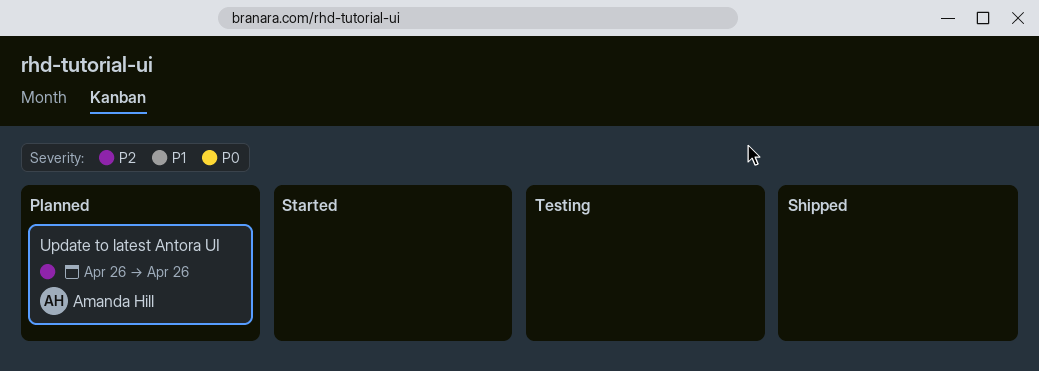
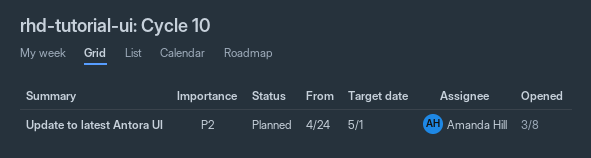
Update to latest Antora UI, start: Apr 26 -> Apr 24
Update to latest Antora UI, due: Apr 26 -> May 1

